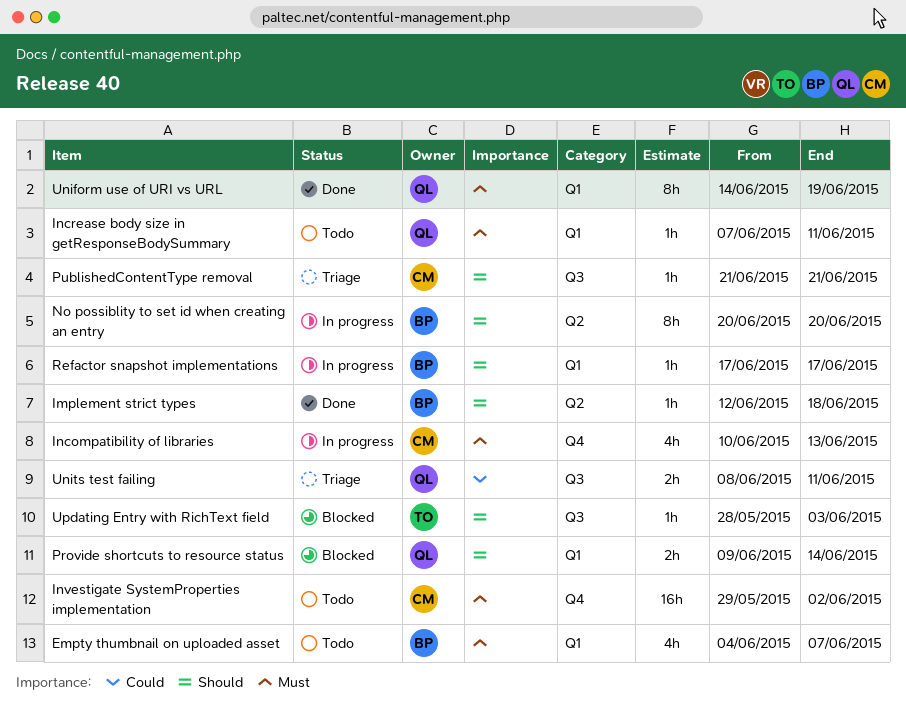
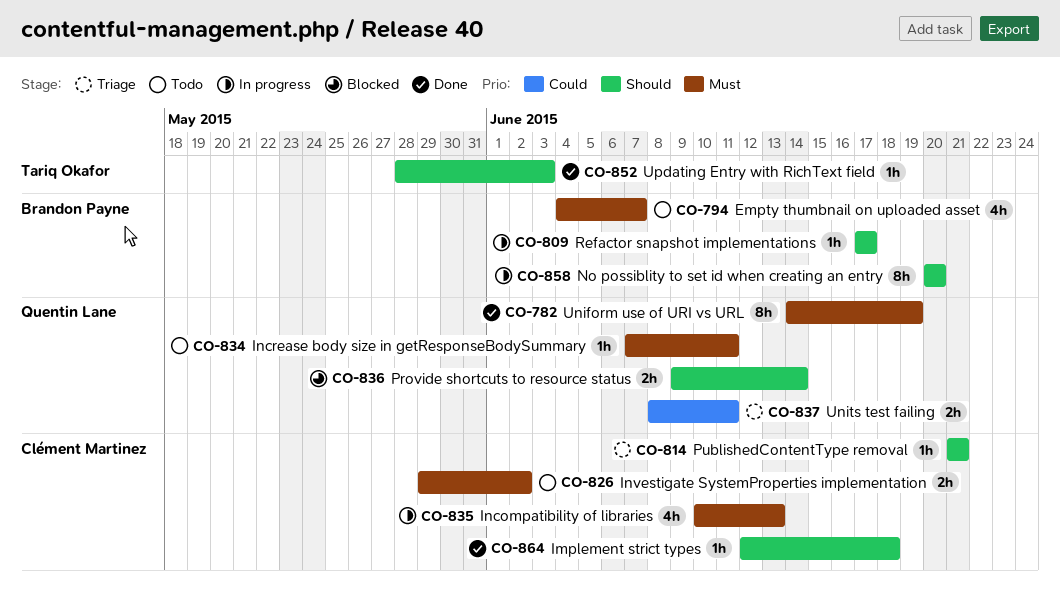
Implement strict types, owner: Brandon Payne -> Clément Martinez
Investigate SystemProperties implementation, estimate: 16h -> 2h
Updating Entry with RichText field, status: Blocked -> Done

